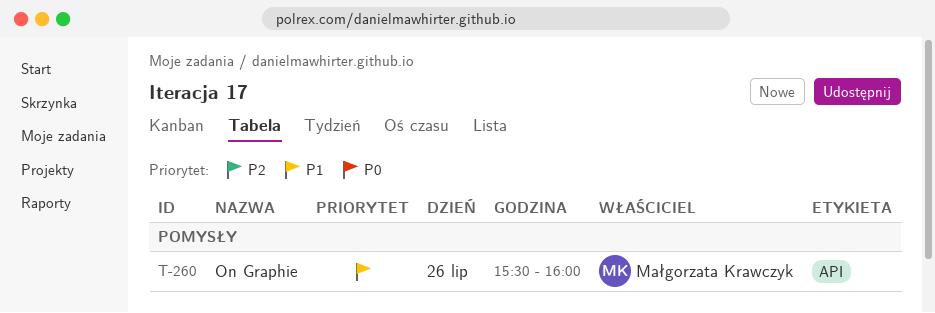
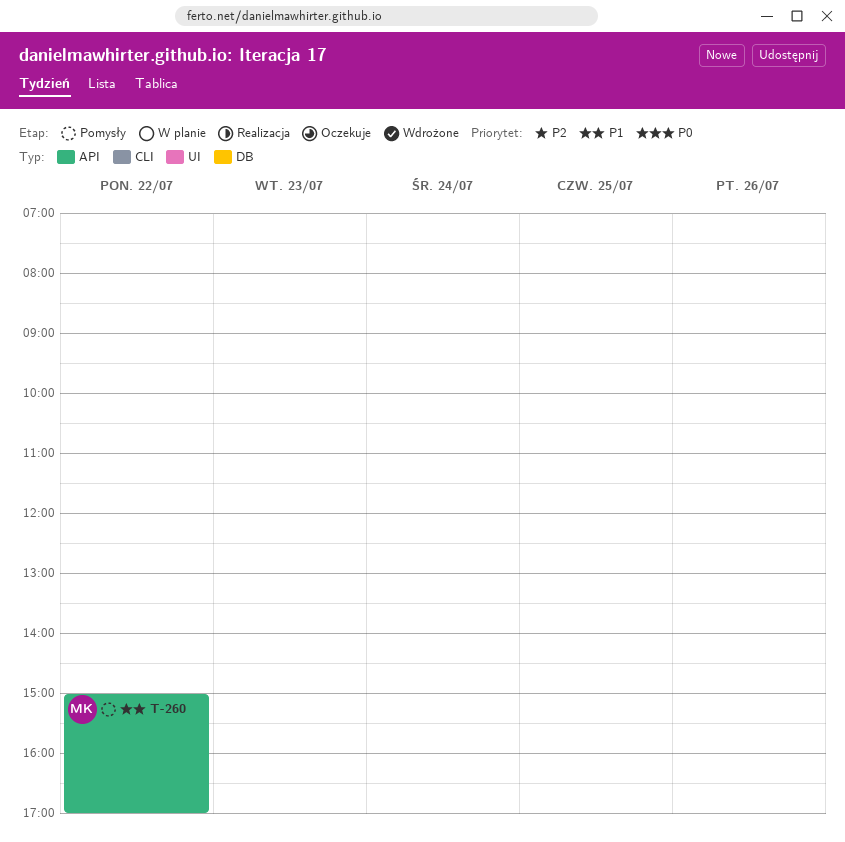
T-260, day: Jul 26 -> Jul 22
T-260, begins: 15:30 -> 15:00
T-260, ends: 16:00 -> 17:00

